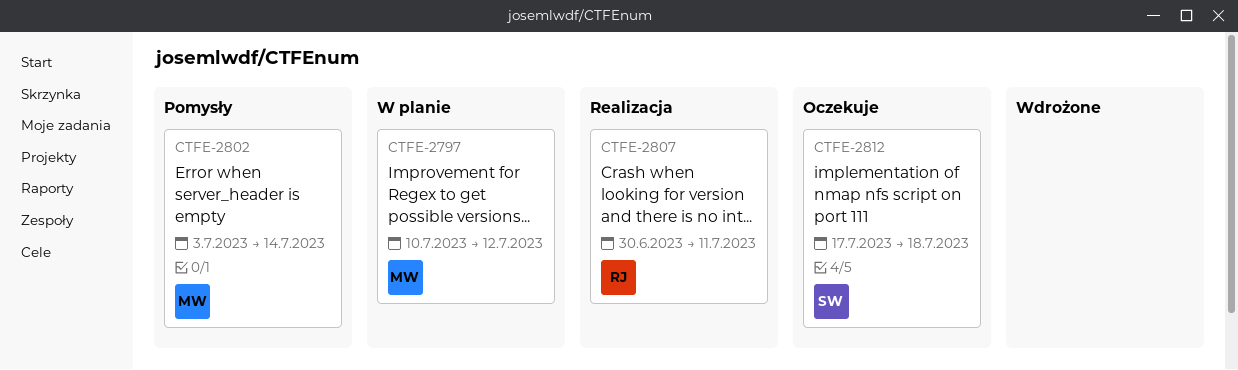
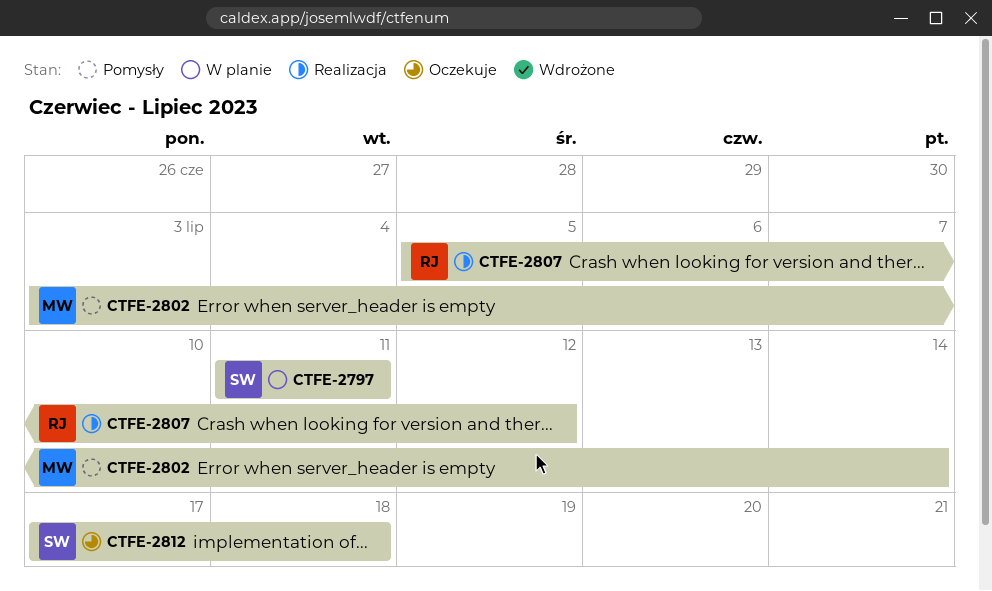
CTFE-2797, owner: MW -> SW
CTFE-2797, start: Jul 10 -> Jul 11
CTFE-2797, due: Jul 12 -> Jul 11
CTFE-2807, start: Jun 30 -> Jul 5
CTFE-2807, due: Jul 11 -> Jul 12

